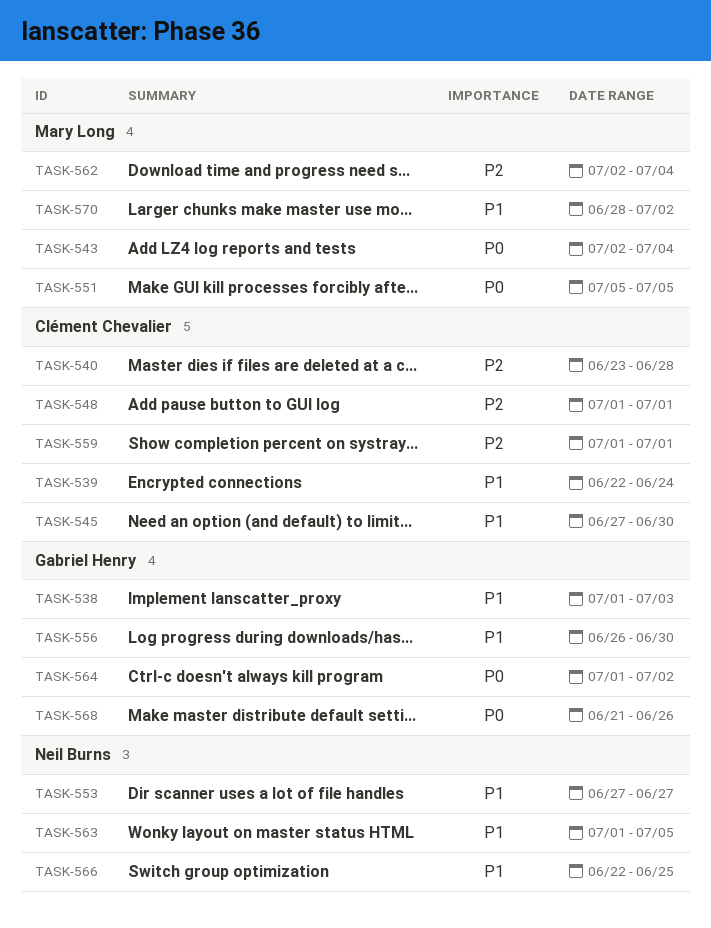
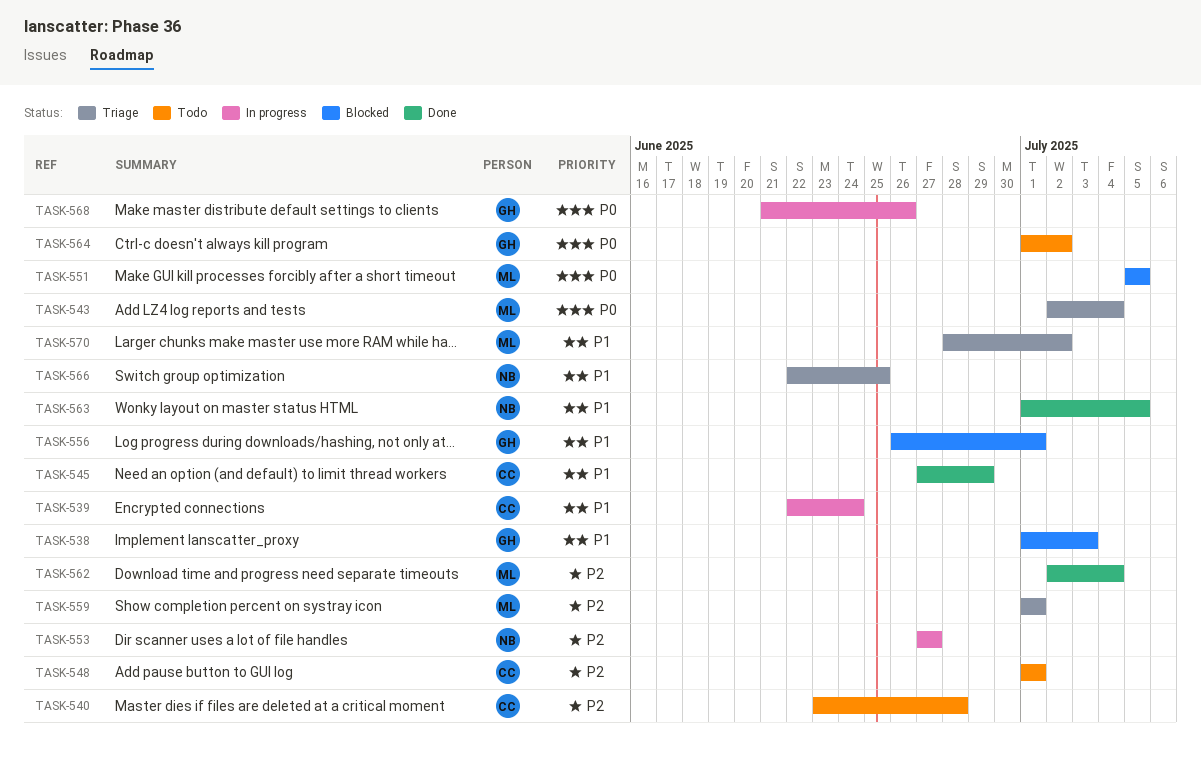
TASK-545, due: Jun 30 -> Jun 29
TASK-553, priority: P1 -> P2
TASK-556, due: Jun 30 -> Jul 1
TASK-559, owner: Clément Chevalier -> Mary Long

